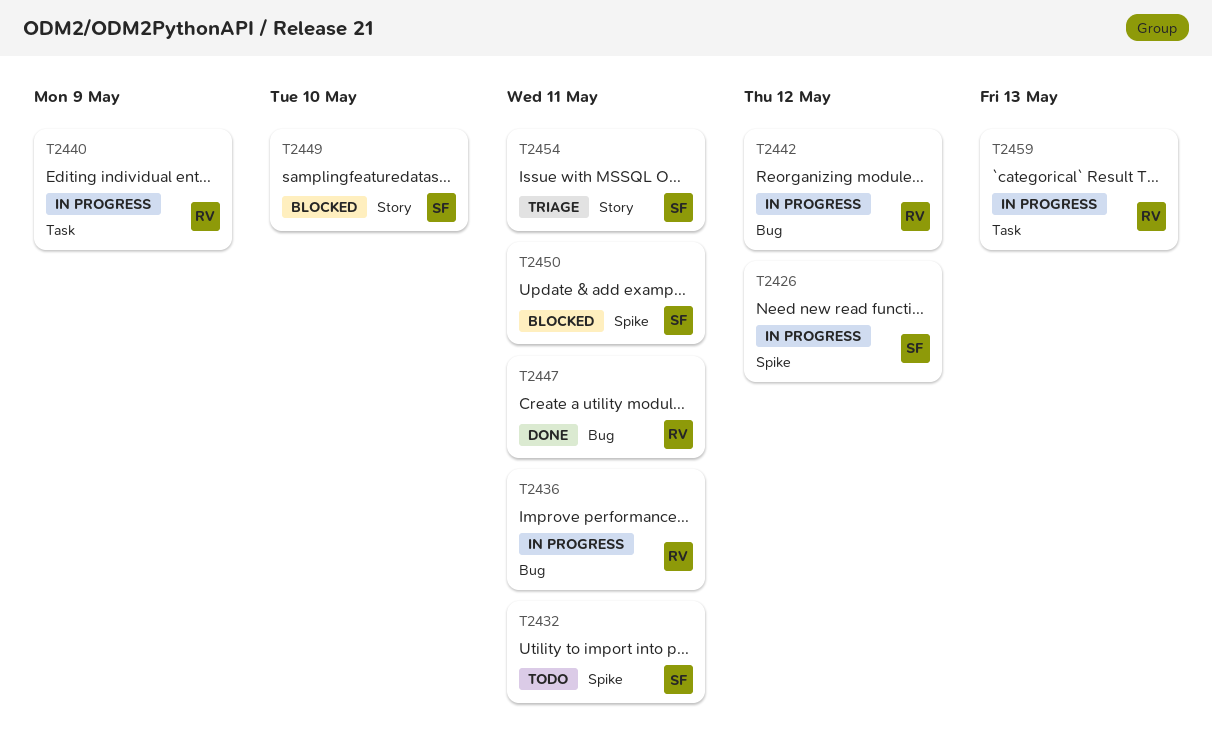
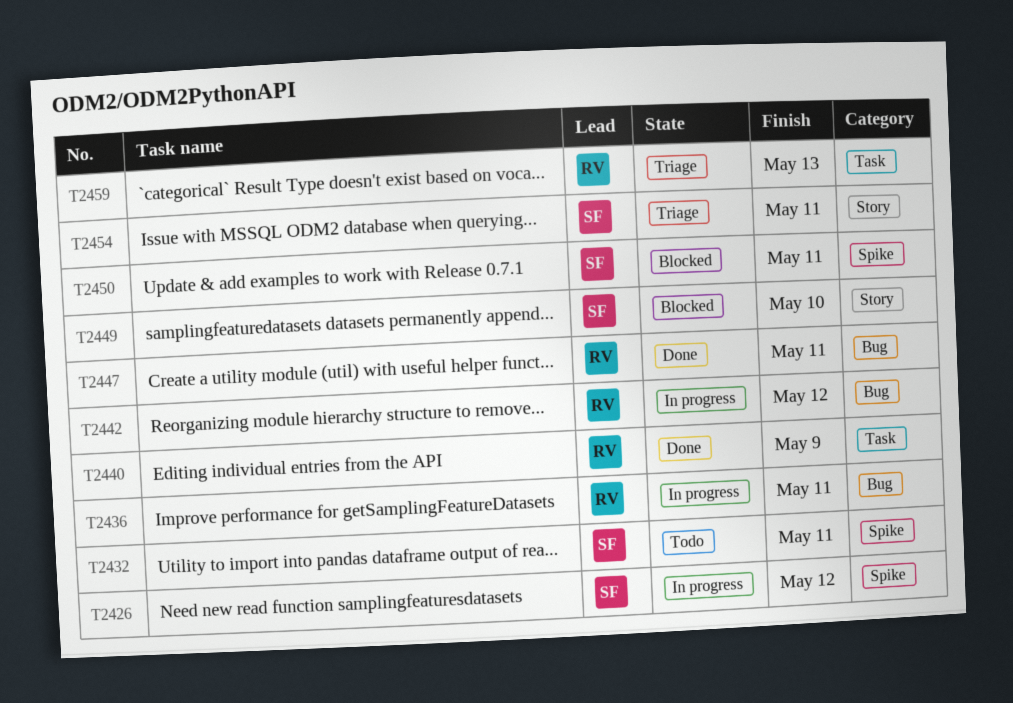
T2440, status: In progress -> Done
T2459, status: In progress -> Triage

